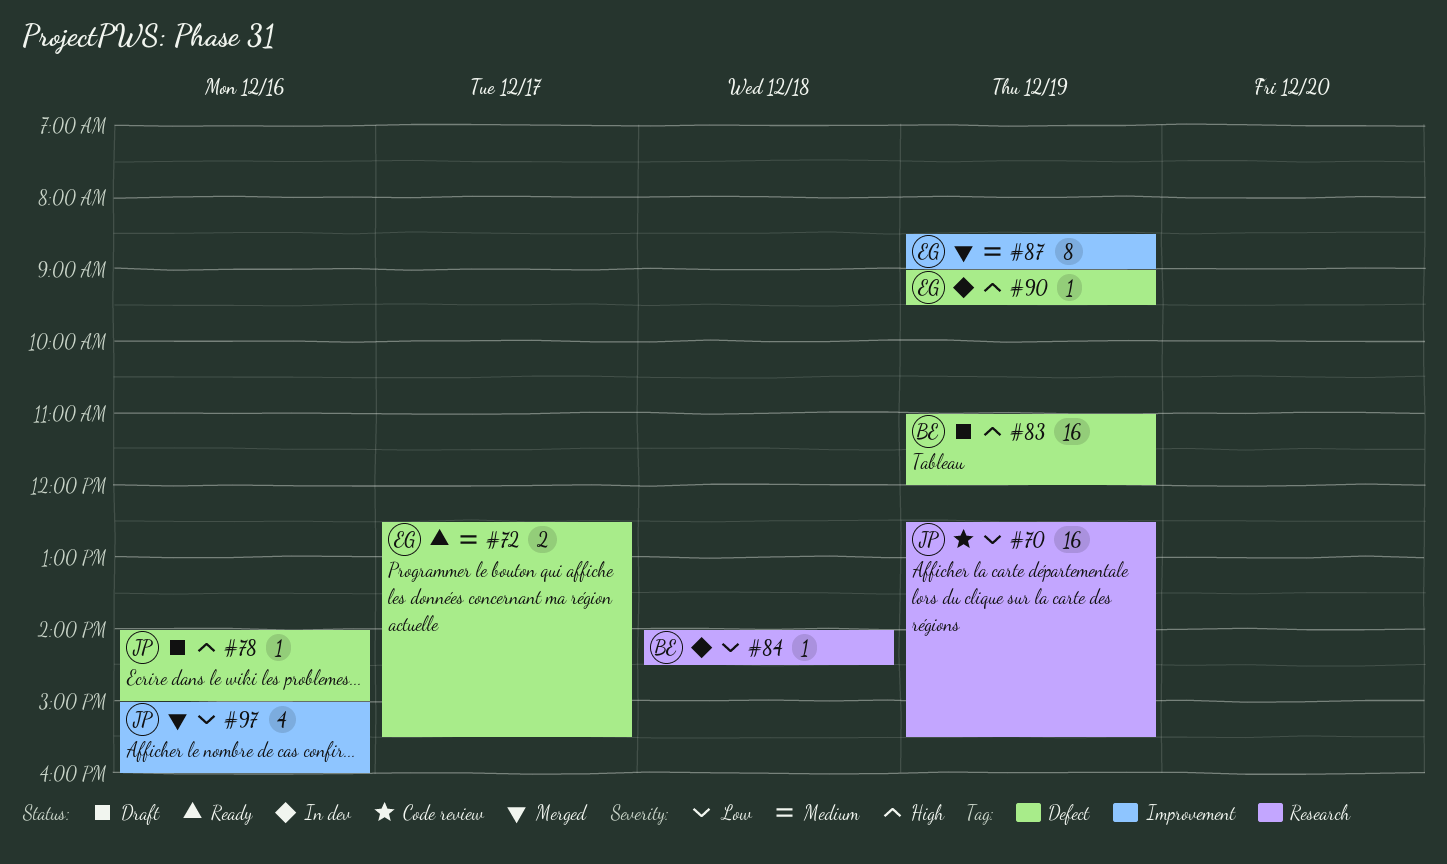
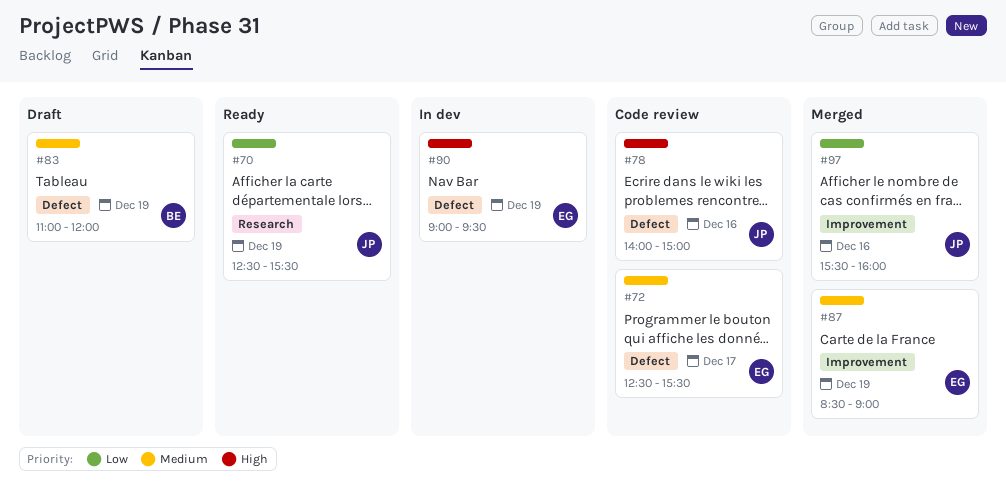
#70, status: Code review -> Ready
#72, status: Ready -> Code review
#78, status: Draft -> Code review
#83, priority: High -> Medium
#84: present -> none
#97, begins: 15:00 -> 15:30

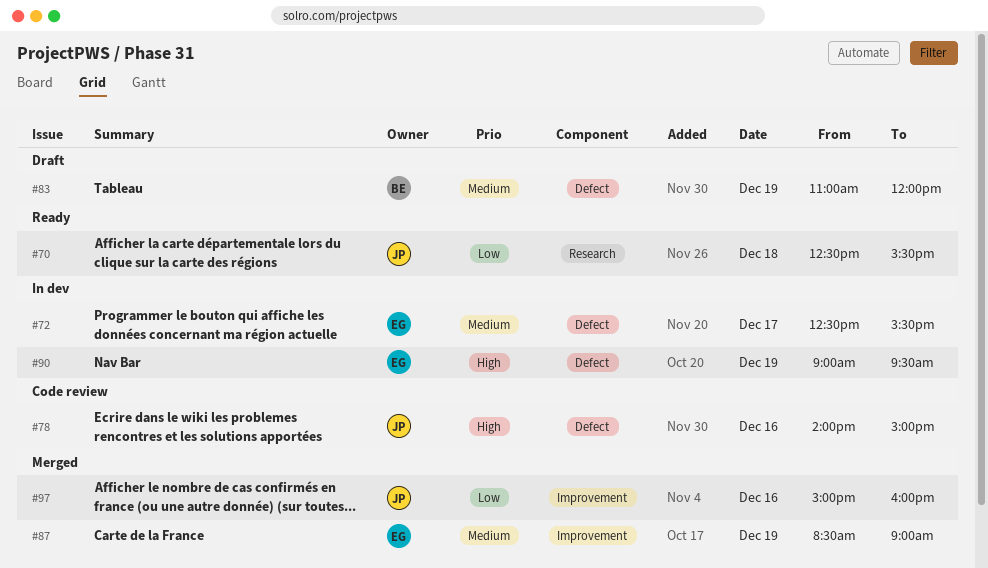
#70, day: Dec 19 -> Dec 18
#72, status: Code review -> In dev
#97, begins: 15:30 -> 15:00

